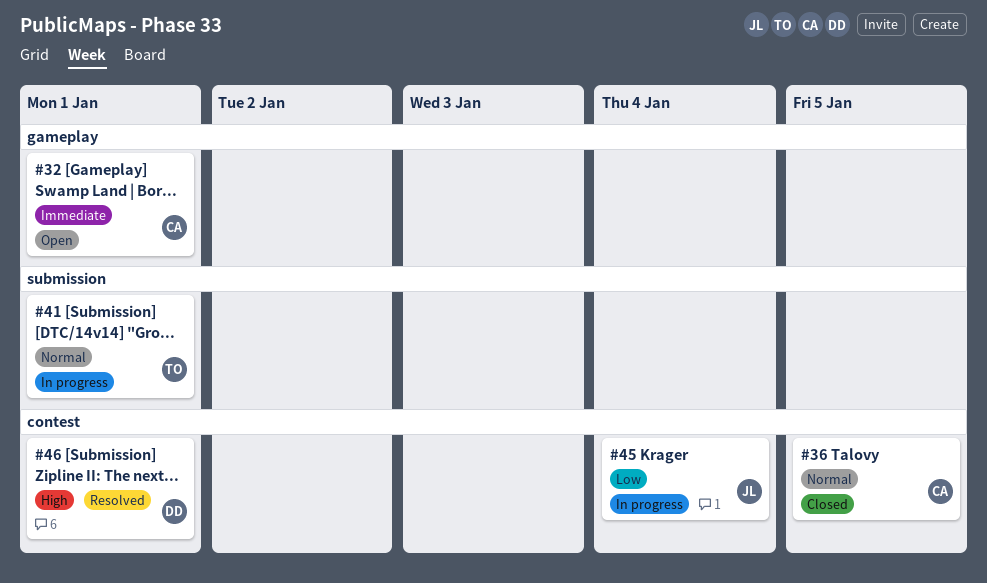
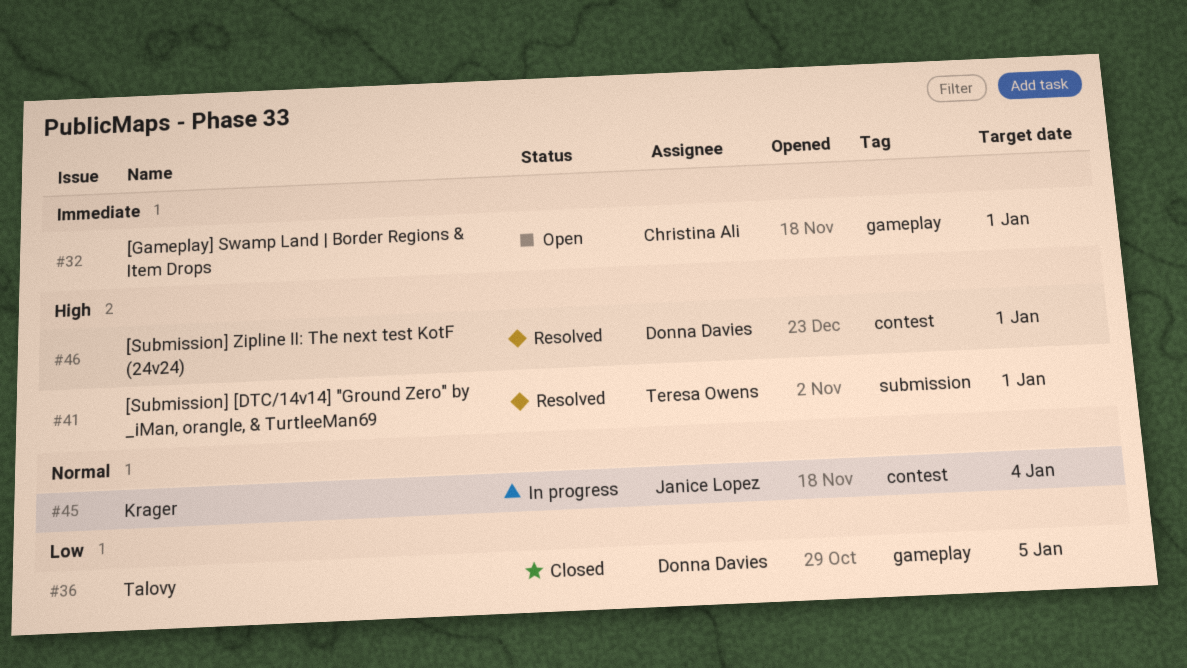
#36, owner: Christina Ali -> Donna Davies
#36, priority: Normal -> Low
#36, label: contest -> gameplay
#41, status: In progress -> Resolved
#41, priority: Normal -> High
#45, priority: Low -> Normal

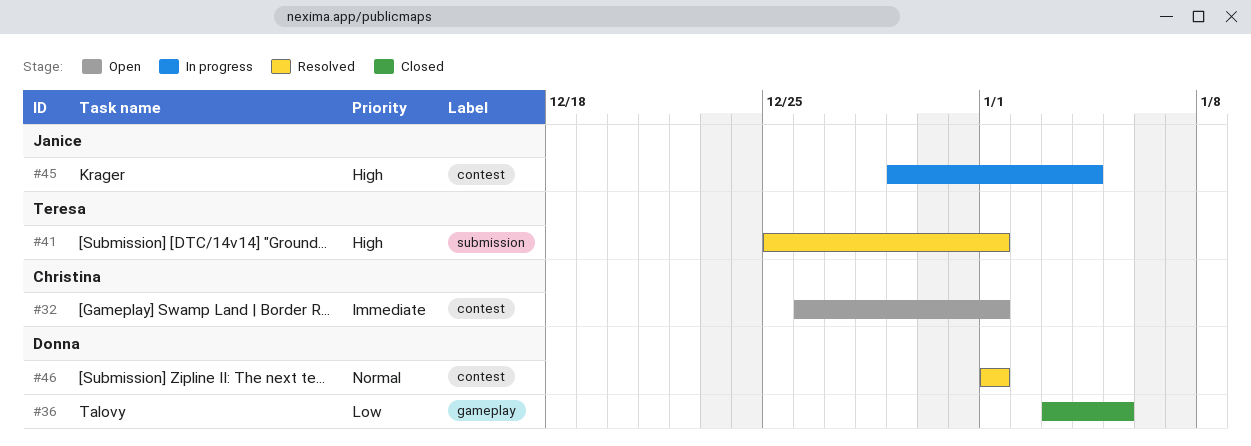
#32, label: gameplay -> contest
#45, priority: Normal -> High
#46, priority: High -> Normal

